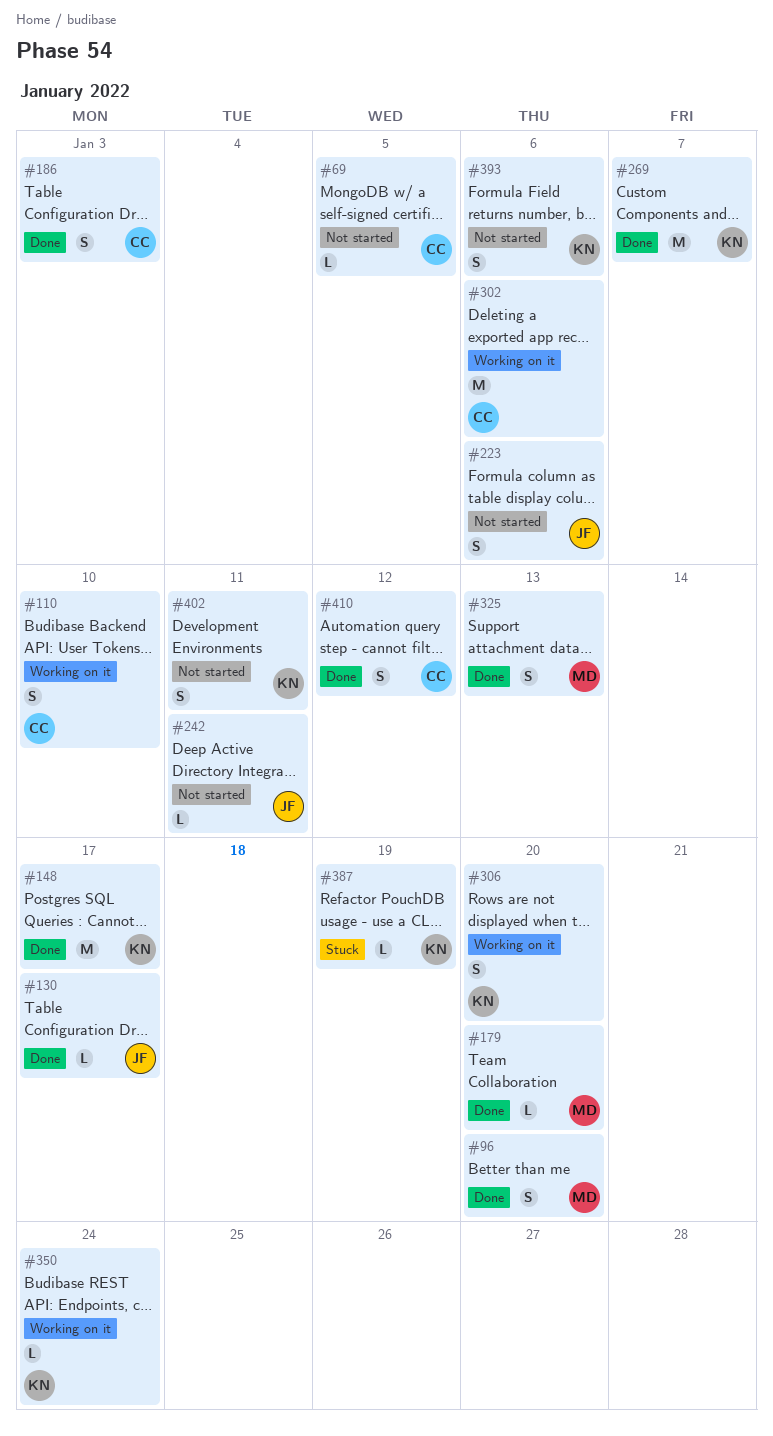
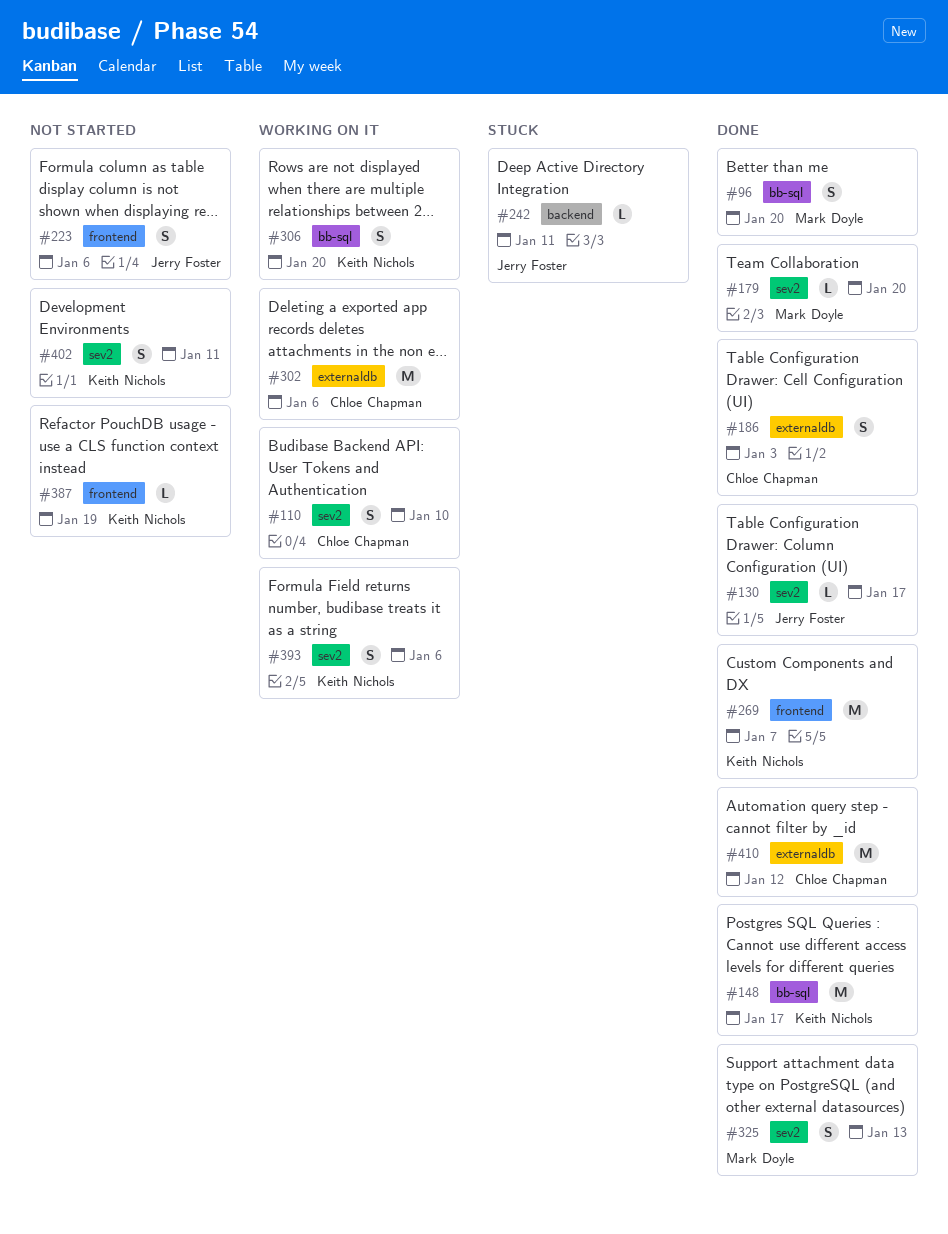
#69: present -> none
#242, status: Not started -> Stuck
#350: present -> none
#387, status: Stuck -> Not started
#393, status: Not started -> Working on it
#410, estimate: S -> M

